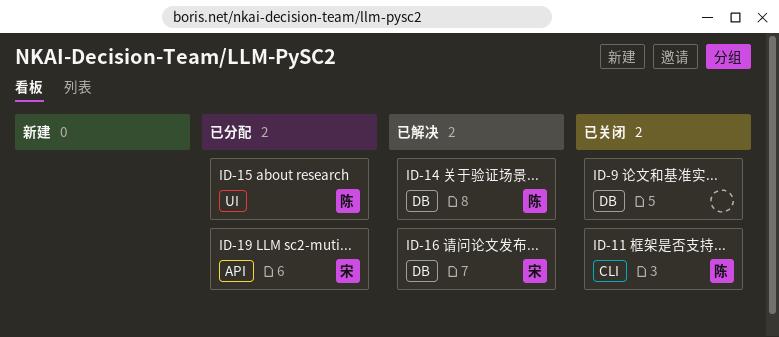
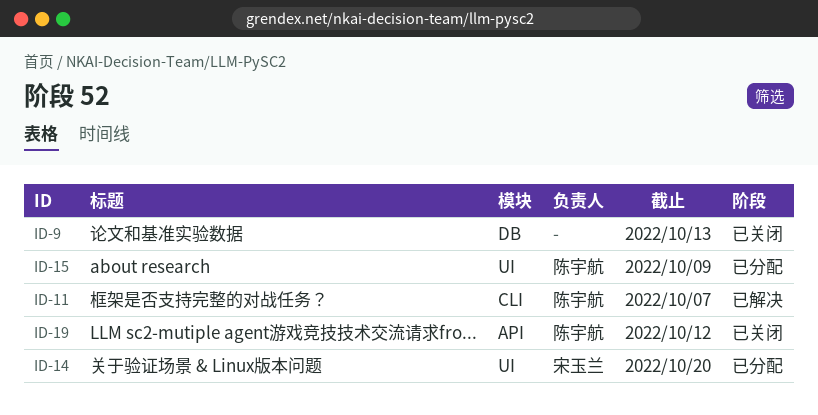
ID-11, status: 已关闭 -> 已解决
ID-14, status: 已解决 -> 已分配
ID-14, owner: 陈宇航 -> 宋玉兰
ID-14, label: DB -> UI
ID-16: present -> none
ID-19, status: 已分配 -> 已关闭
ID-19, owner: 宋玉兰 -> 陈宇航

